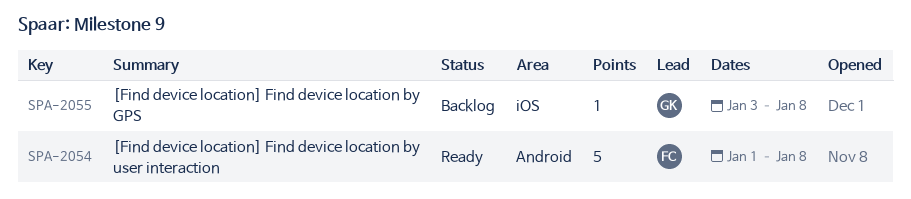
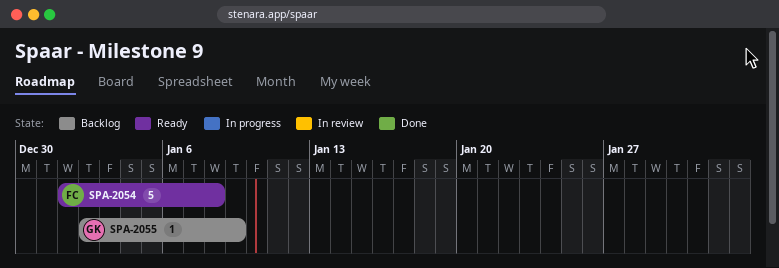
SPA-2055, start: Jan 3 -> Jan 2
SPA-2055, due: Jan 8 -> Jan 9

